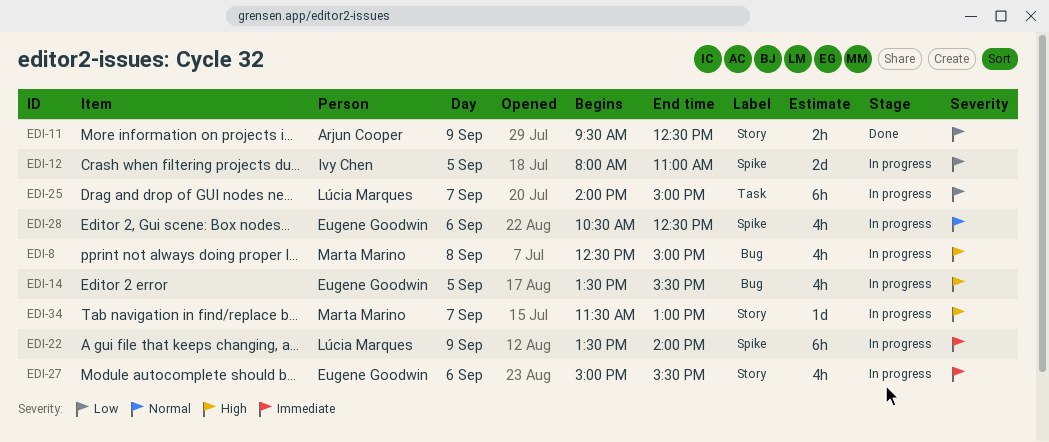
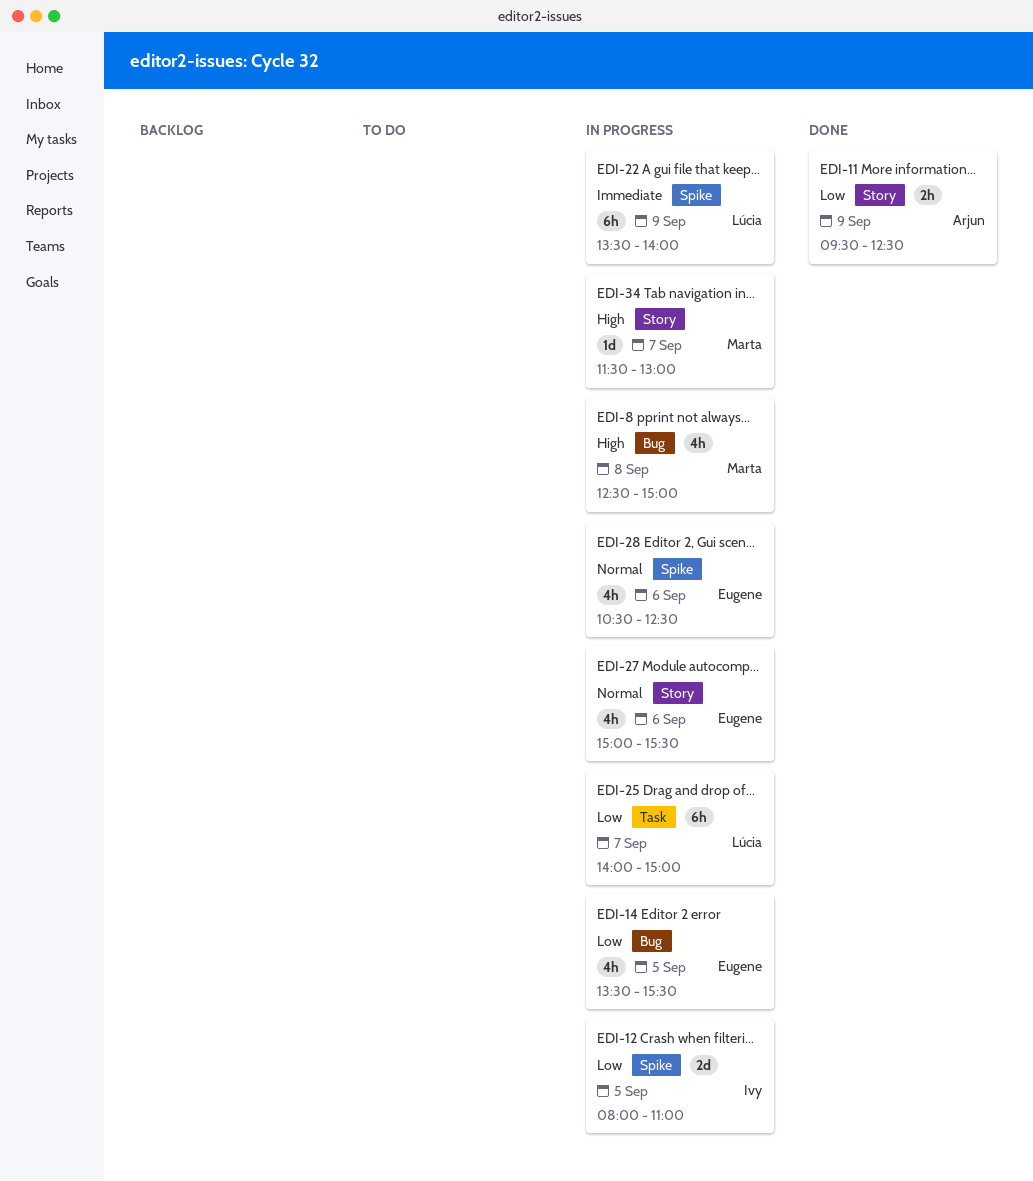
EDI-14, priority: High -> Low
EDI-27, priority: Immediate -> Normal

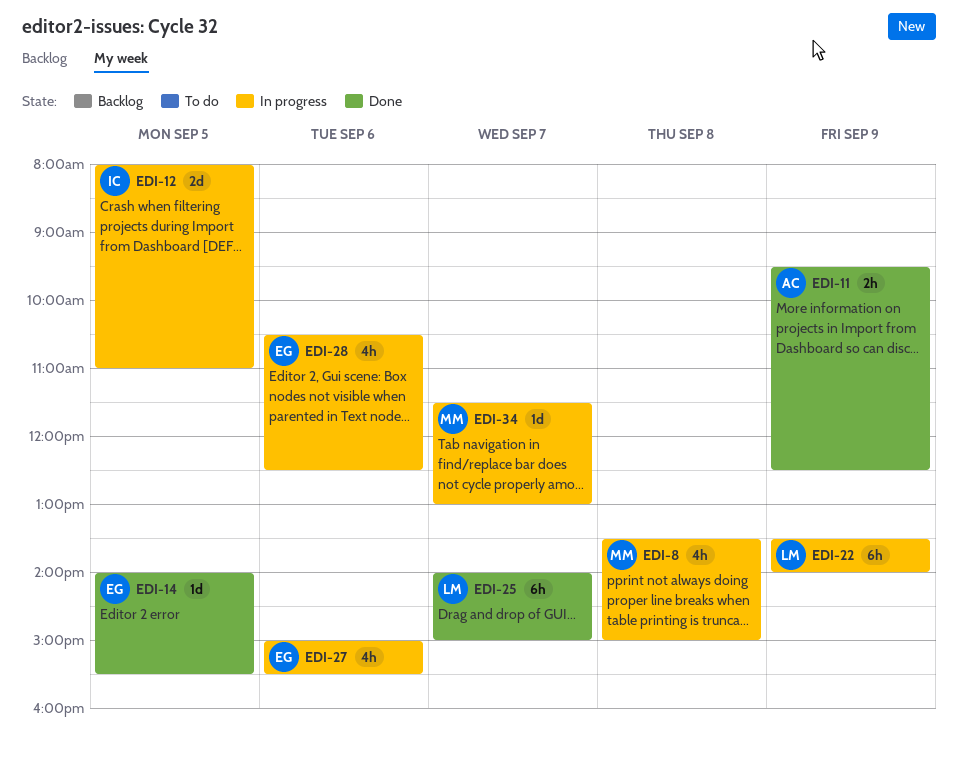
EDI-8, begins: 12:30 -> 13:30
EDI-14, status: In progress -> Done
EDI-14, estimate: 4h -> 1d
EDI-14, begins: 13:30 -> 14:00
EDI-25, status: In progress -> Done

